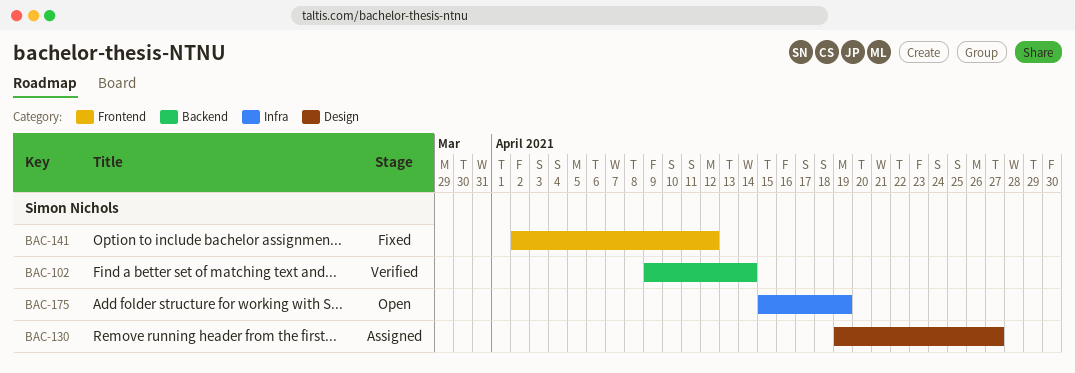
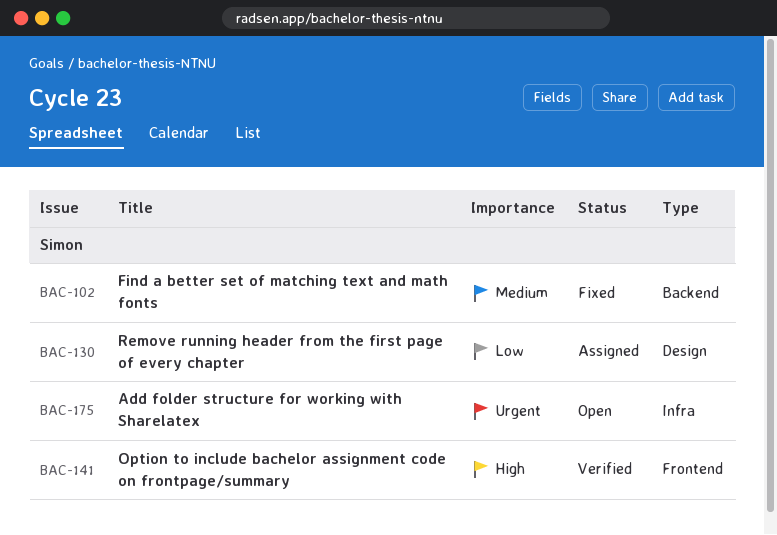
BAC-102, status: Verified -> Fixed
BAC-141, status: Fixed -> Verified

